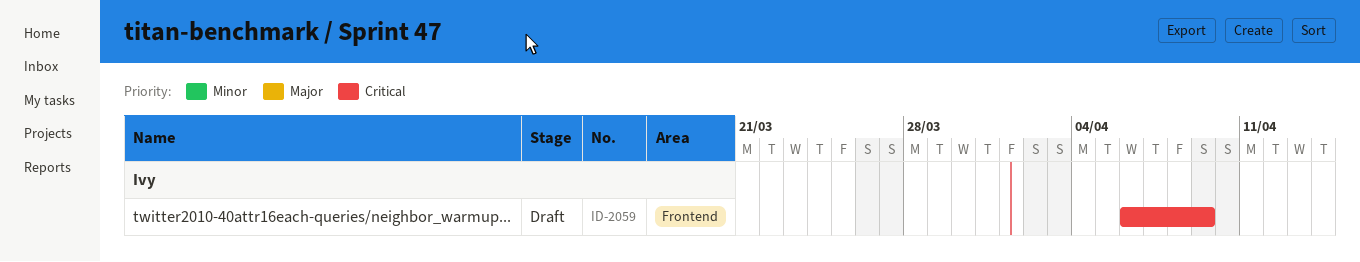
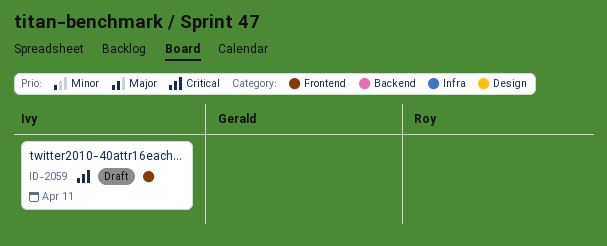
ID-2059, due: Apr 9 -> Apr 11

